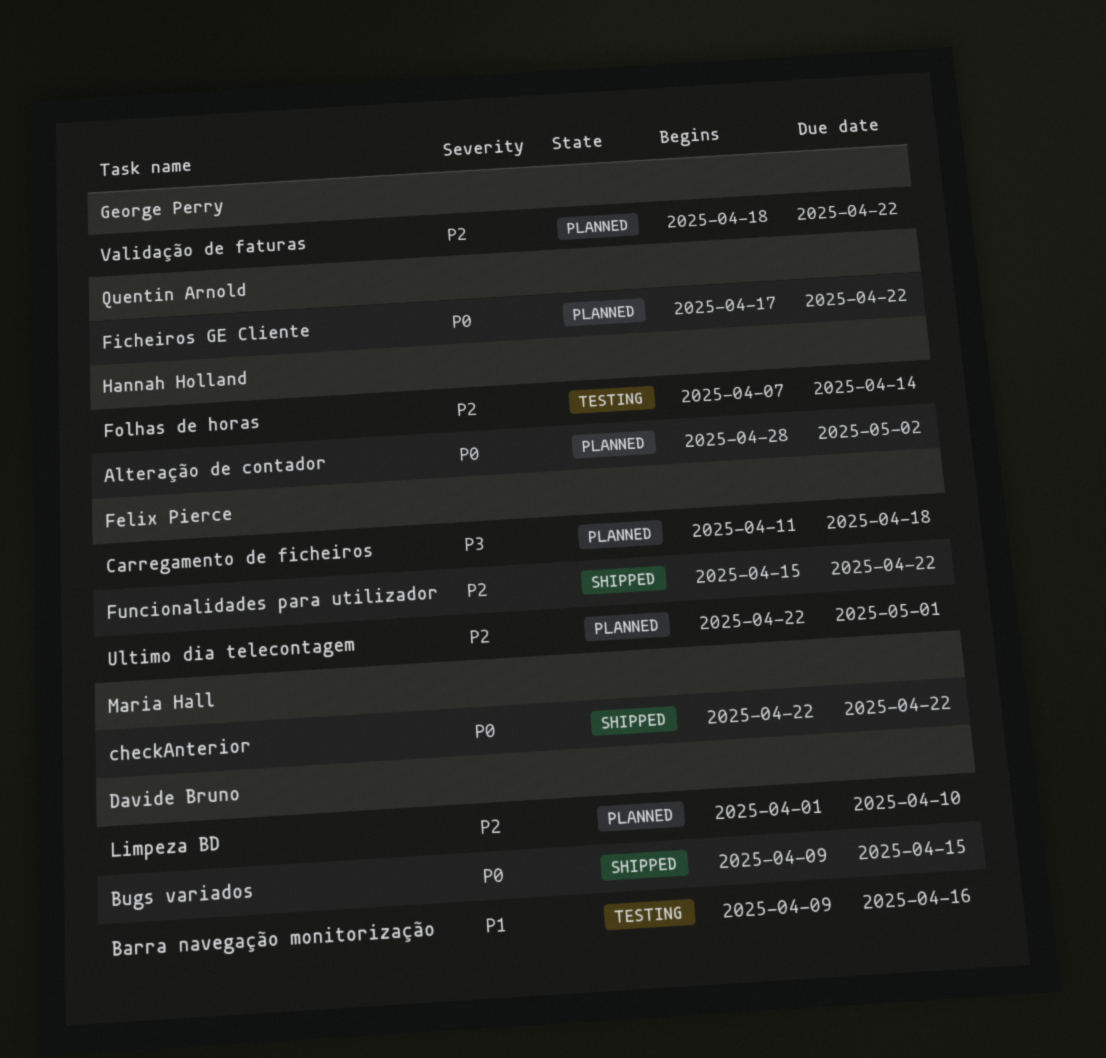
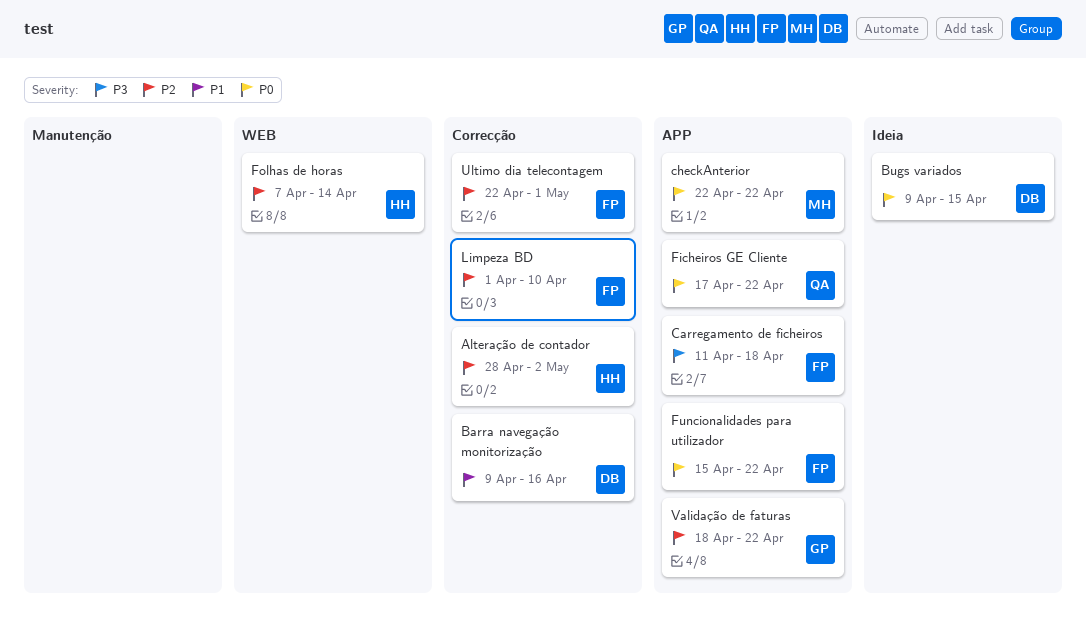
Alteração de contador, priority: P0 -> P2
Funcionalidades para utilizador, priority: P2 -> P0
Limpeza BD, owner: Davide Bruno -> Felix Pierce

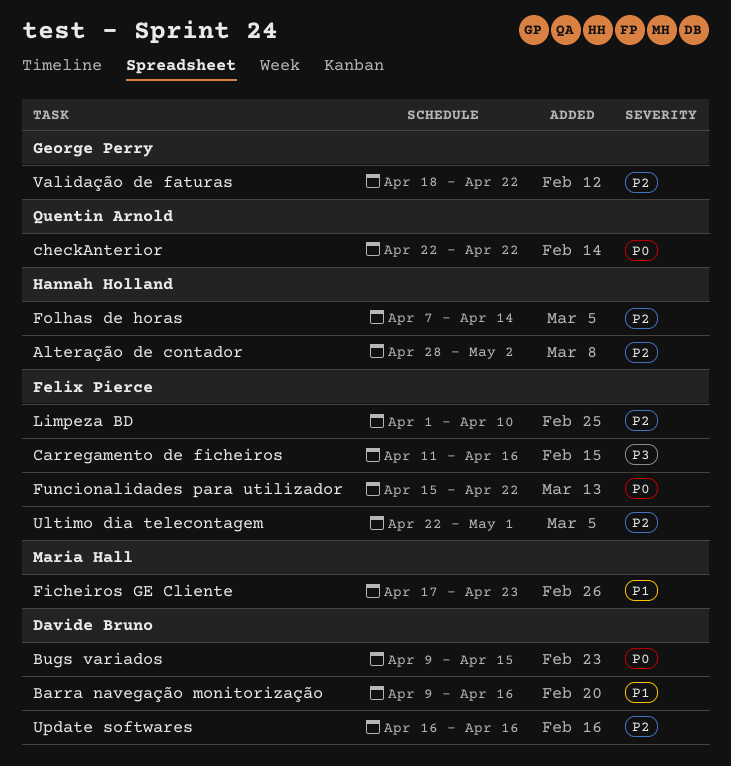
Carregamento de ficheiros, due: Apr 18 -> Apr 16
checkAnterior, owner: Maria Hall -> Quentin Arnold
Ficheiros GE Cliente, owner: Quentin Arnold -> Maria Hall
Ficheiros GE Cliente, priority: P0 -> P1
Ficheiros GE Cliente, due: Apr 22 -> Apr 23
Update softwares: none -> present

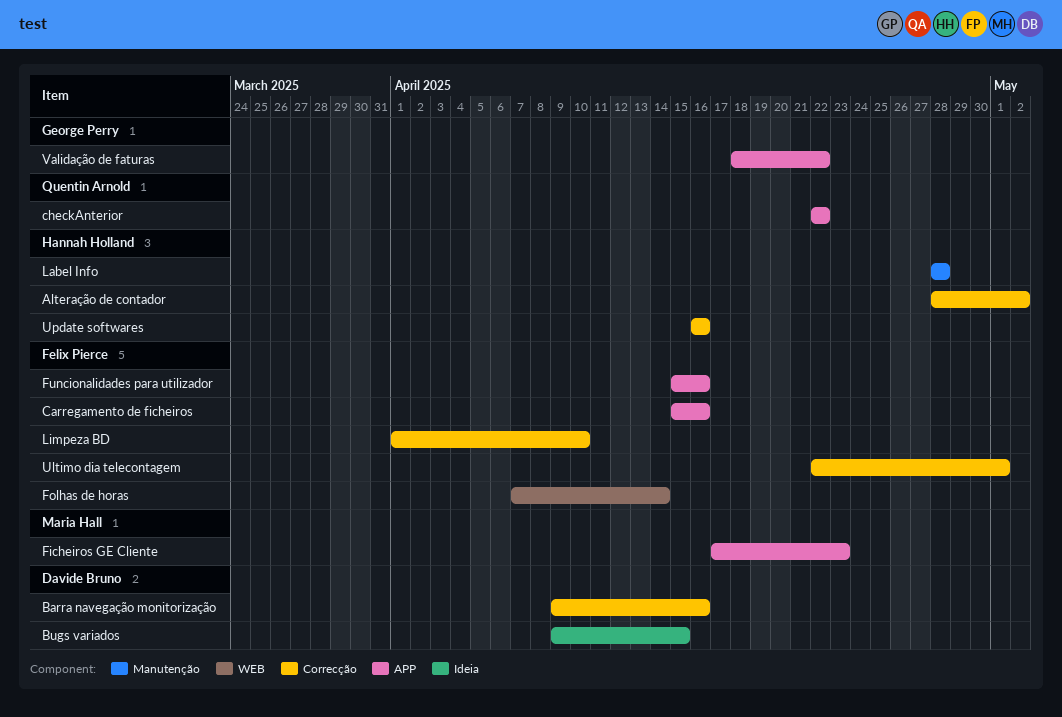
Carregamento de ficheiros, start: Apr 11 -> Apr 15
Folhas de horas, owner: Hannah Holland -> Felix Pierce
Funcionalidades para utilizador, due: Apr 22 -> Apr 16
Label Info: none -> present
Update softwares, owner: Davide Bruno -> Hannah Holland

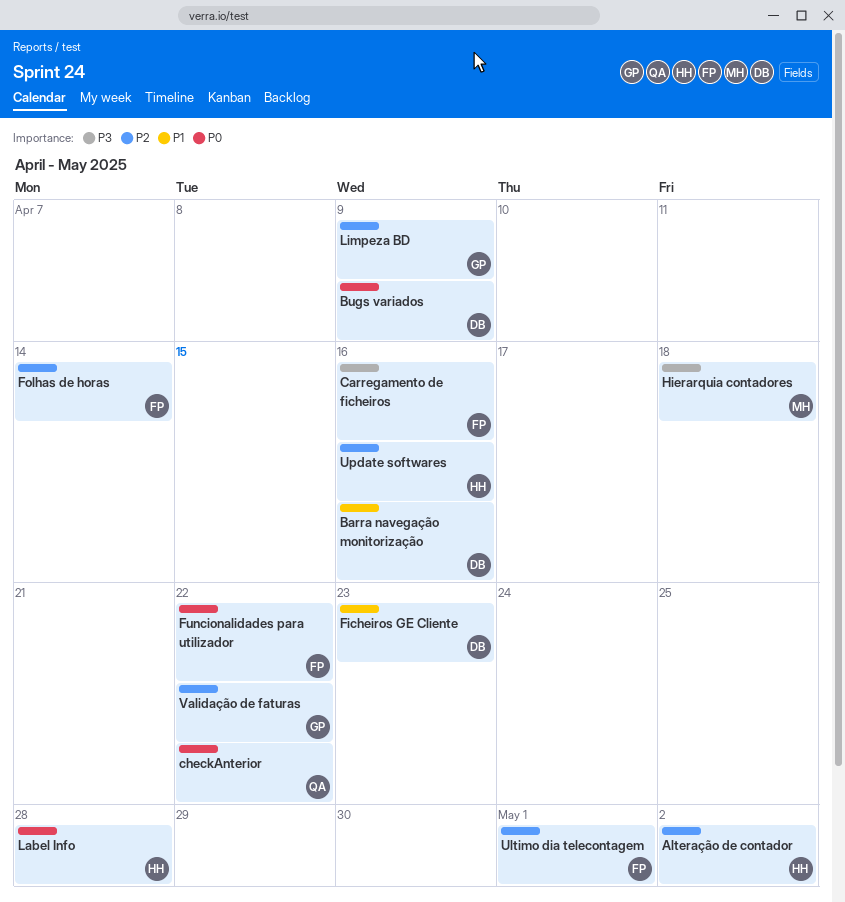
Bugs variados, due: Apr 15 -> Apr 9
Ficheiros GE Cliente, owner: Maria Hall -> Davide Bruno
Funcionalidades para utilizador, due: Apr 16 -> Apr 22
Hierarquia contadores: none -> present
Limpeza BD, owner: Felix Pierce -> George Perry
Limpeza BD, due: Apr 10 -> Apr 9

